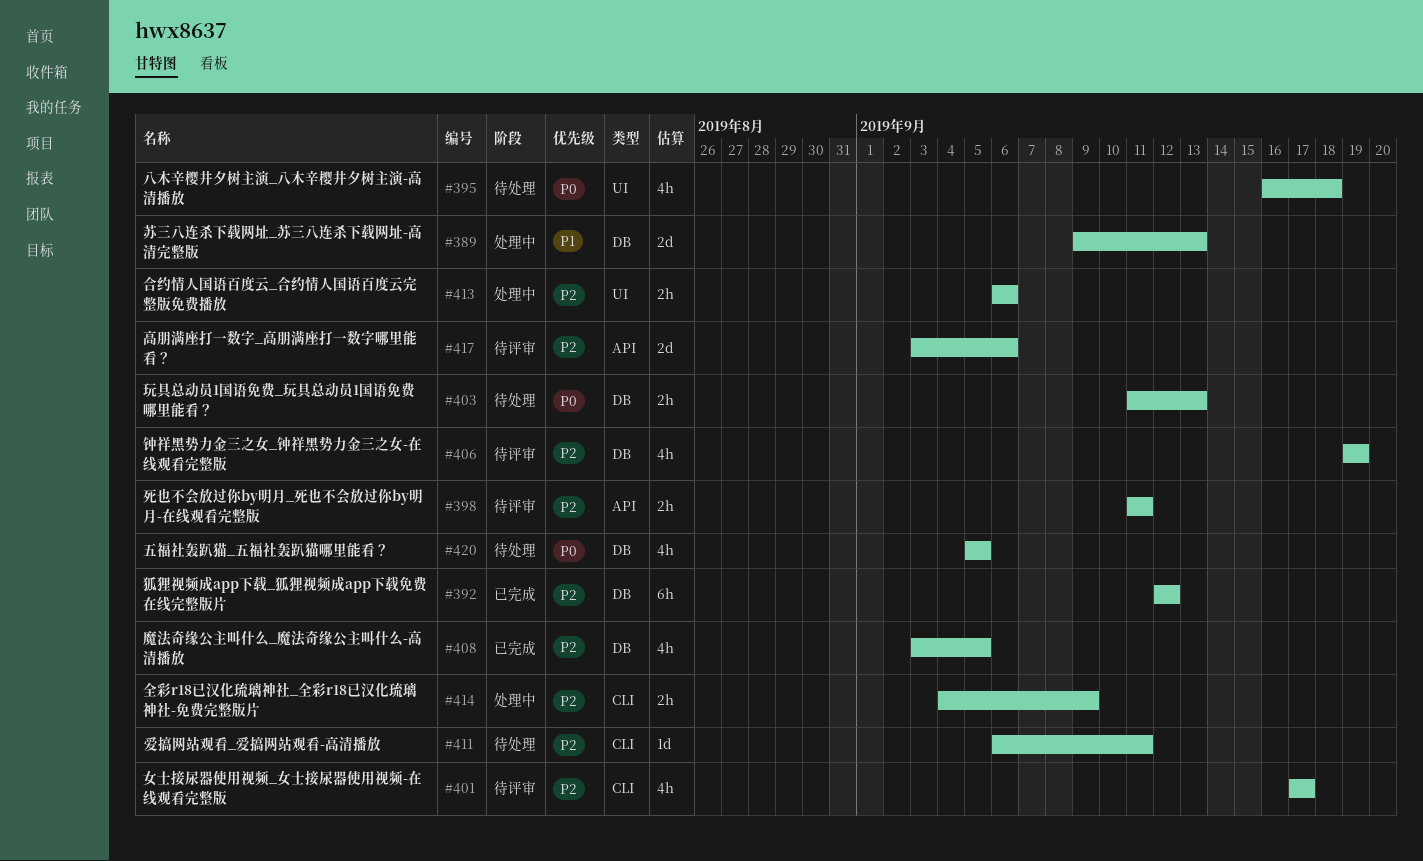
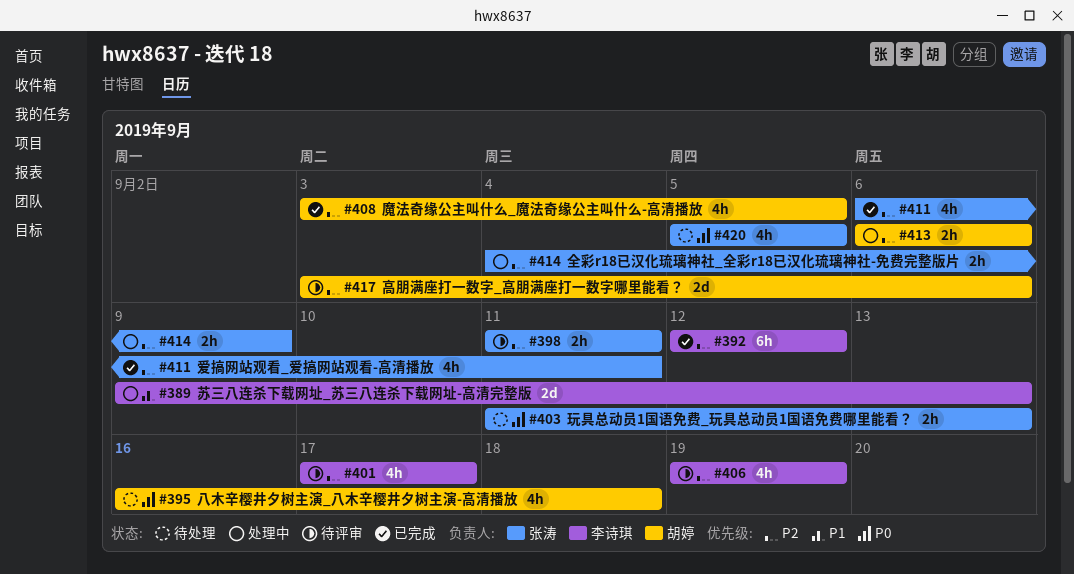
#411, status: 待处理 -> 已完成
#411, estimate: 1d -> 4h

